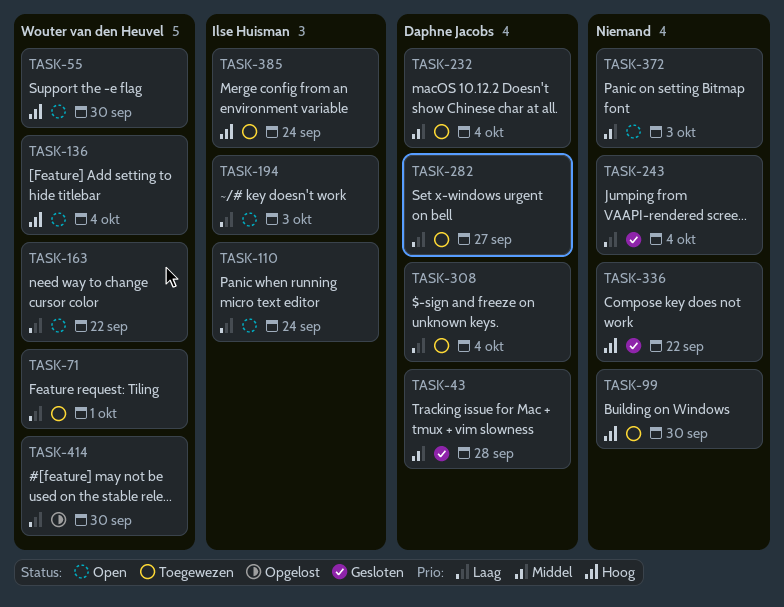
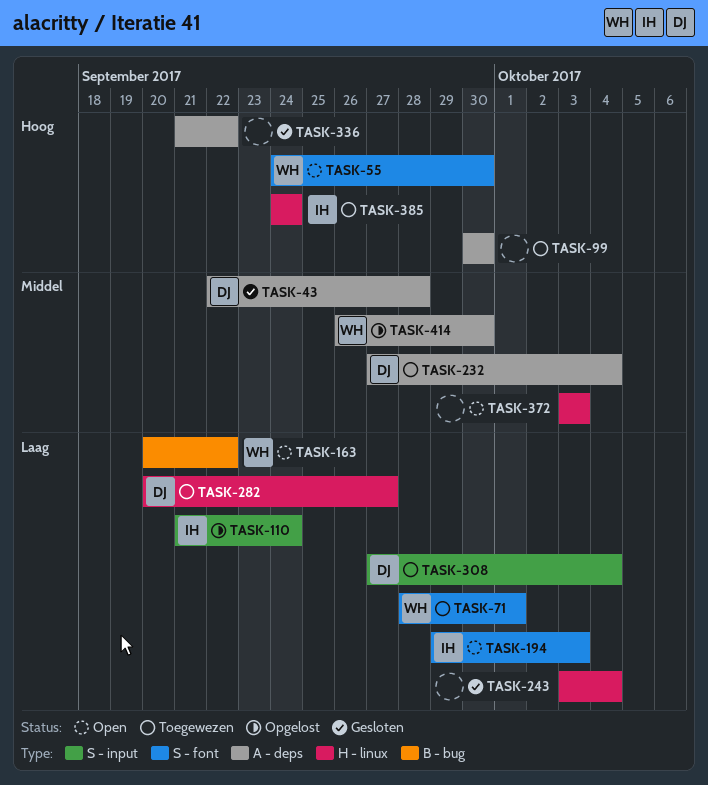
TASK-110, status: Open -> Opgelost
TASK-136: present -> none
TASK-414, priority: Laag -> Middel

